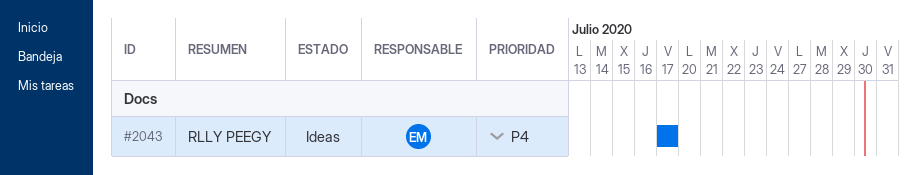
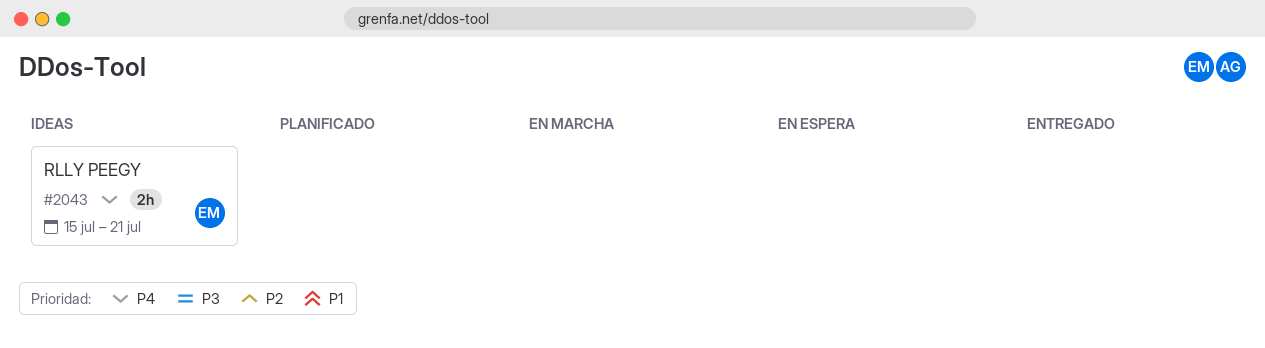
#2043, start: Jul 17 -> Jul 15
#2043, due: Jul 17 -> Jul 21

